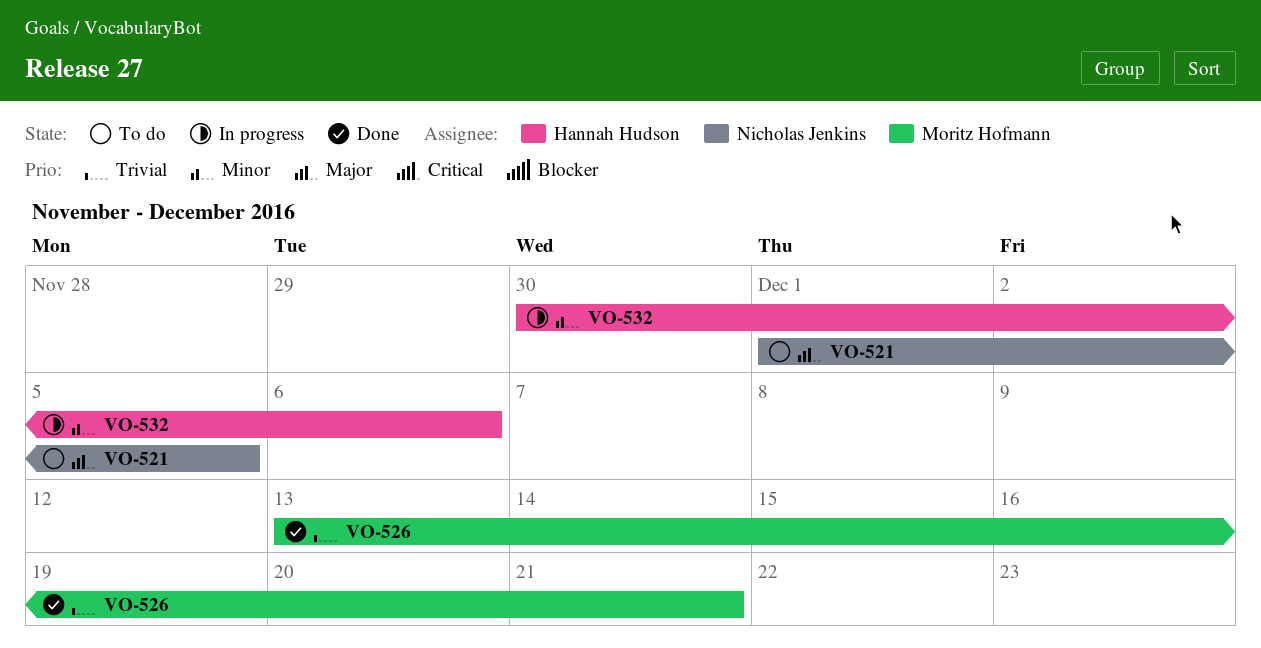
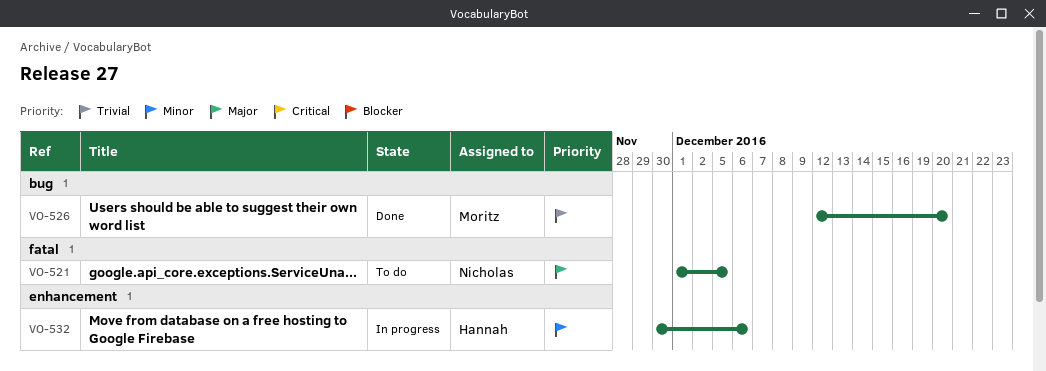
VO-526, start: Dec 13 -> Dec 12
VO-526, due: Dec 21 -> Dec 20

